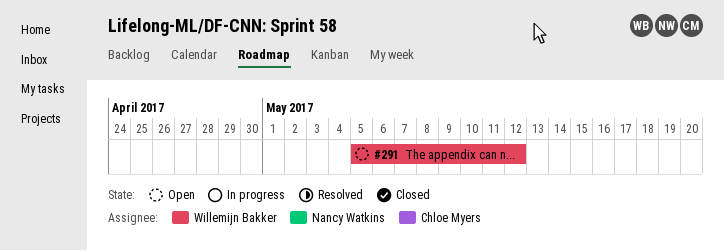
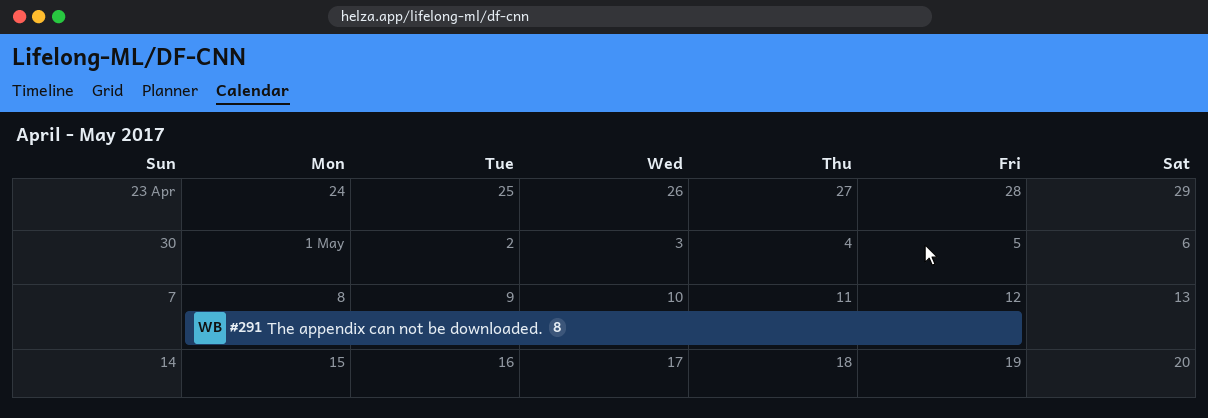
#291, start: May 5 -> May 8

